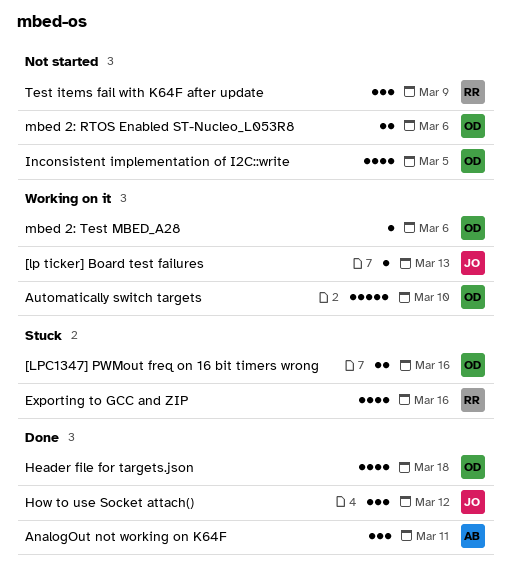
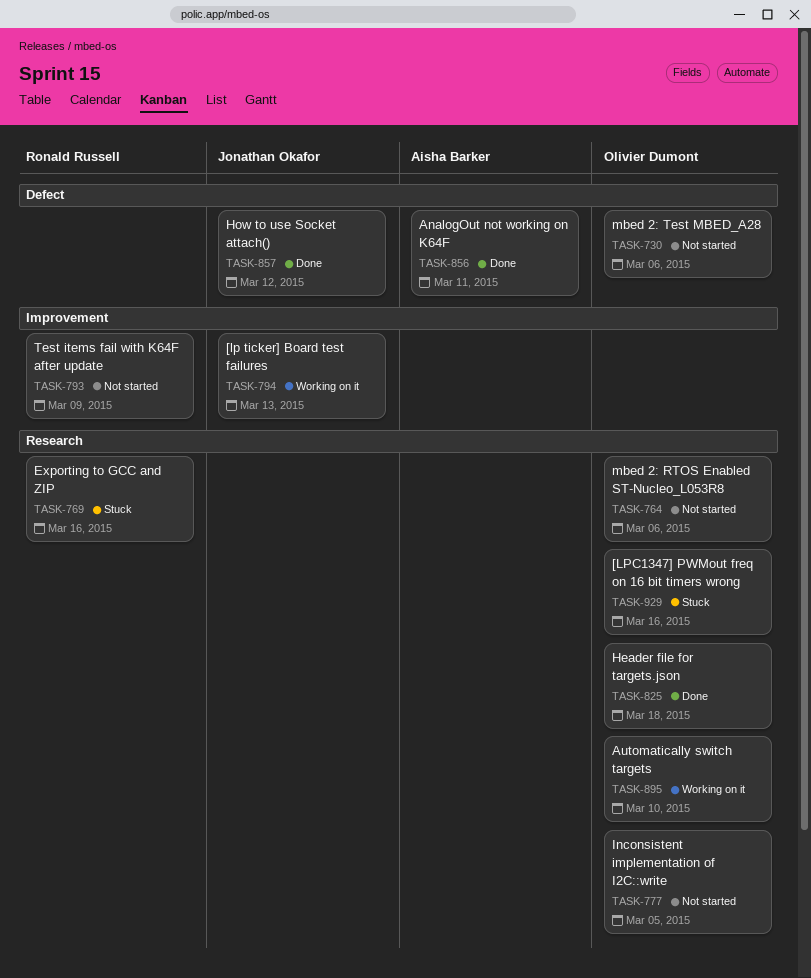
mbed 2: Test MBED_A28, status: Working on it -> Not started

